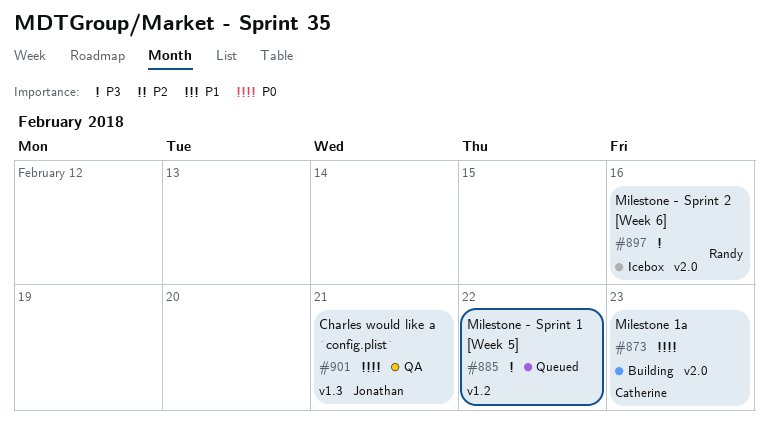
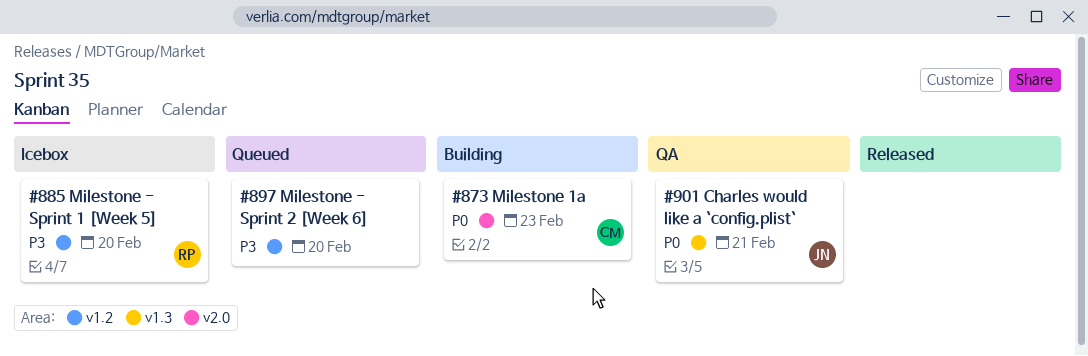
#885, status: Queued -> Icebox
#885, owner: none -> Randy
#885, due: Feb 22 -> Feb 20
#897, status: Icebox -> Queued
#897, owner: Randy -> none
#897, label: v2.0 -> v1.2
#897, due: Feb 16 -> Feb 20

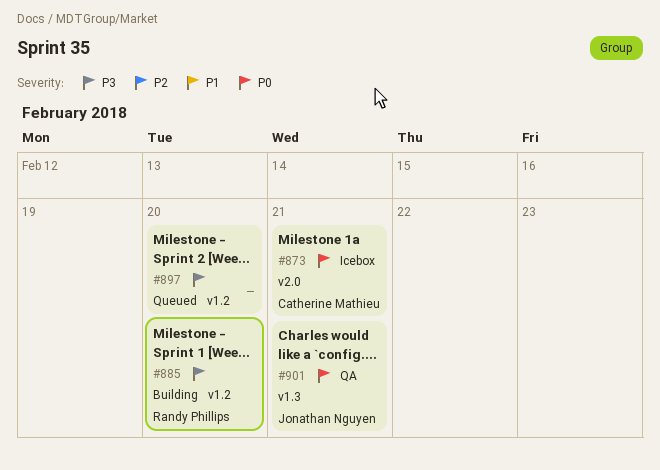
#873, status: Building -> Icebox
#873, due: Feb 23 -> Feb 21
#885, status: Icebox -> Building

